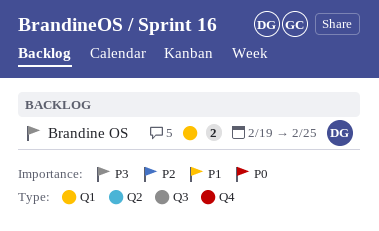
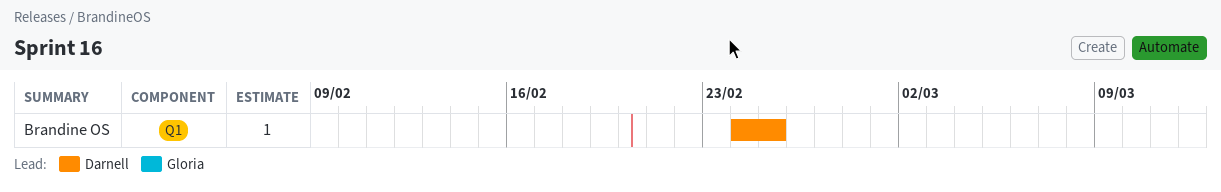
Brandine OS, estimate: 2 -> 1
Brandine OS, start: Feb 19 -> Feb 24

